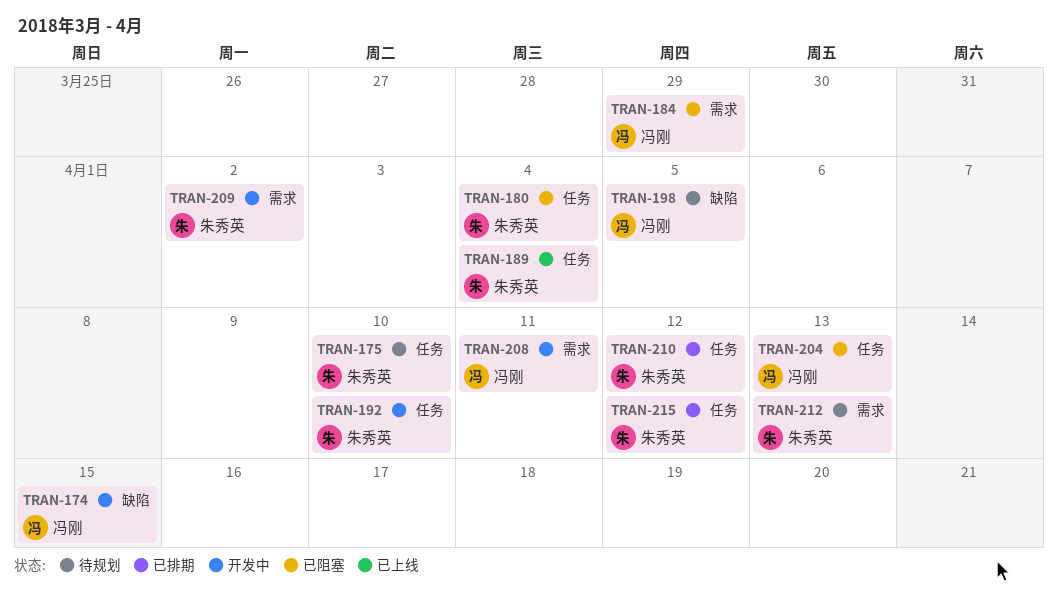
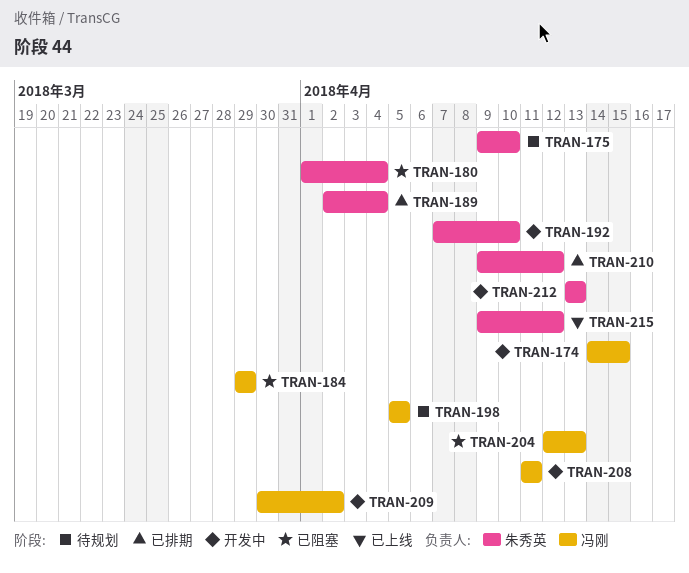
TRAN-189, status: 已上线 -> 已排期
TRAN-209, owner: 朱秀英 -> 冯刚
TRAN-212, status: 待规划 -> 开发中
TRAN-215, status: 已排期 -> 已上线

